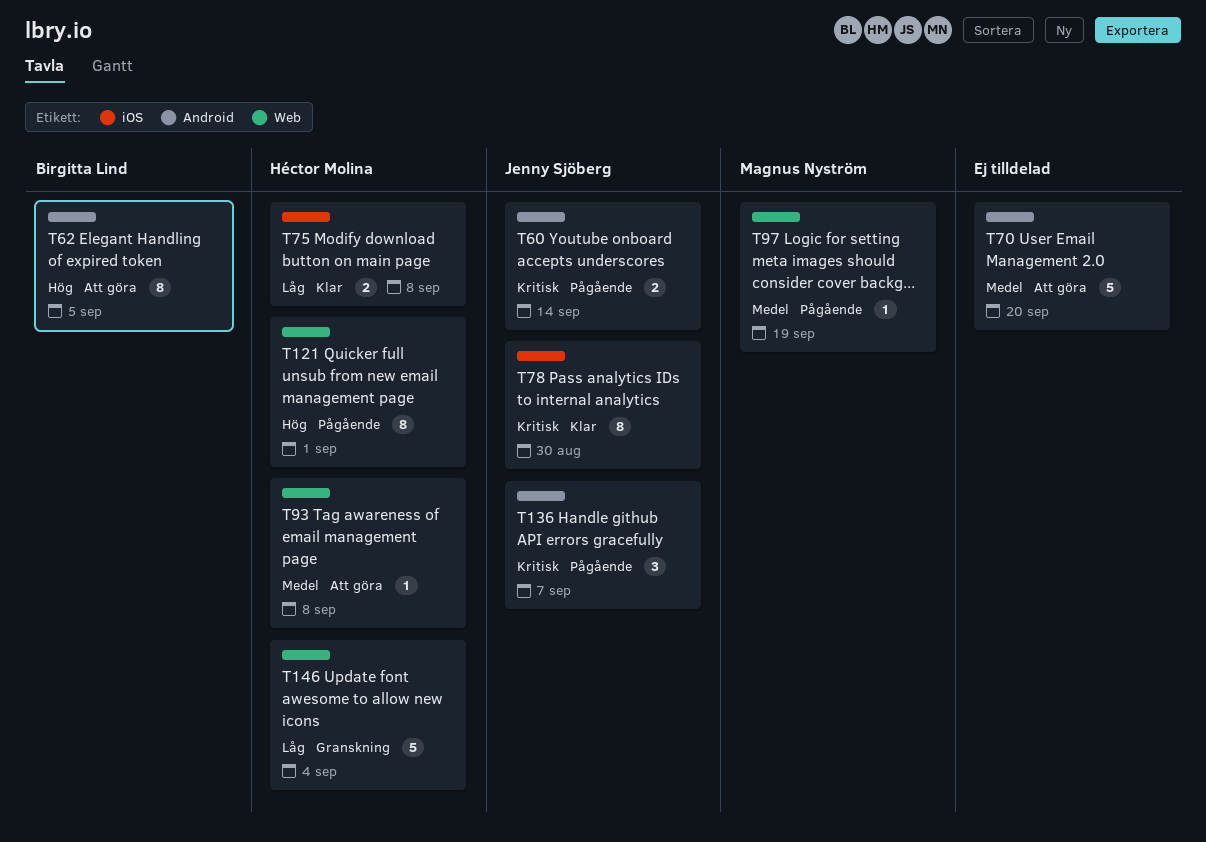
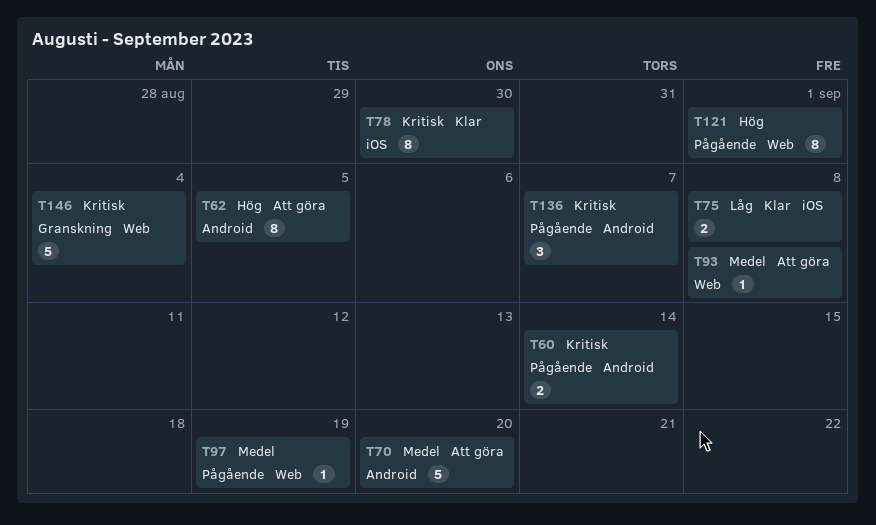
T146, priority: Låg -> Kritisk

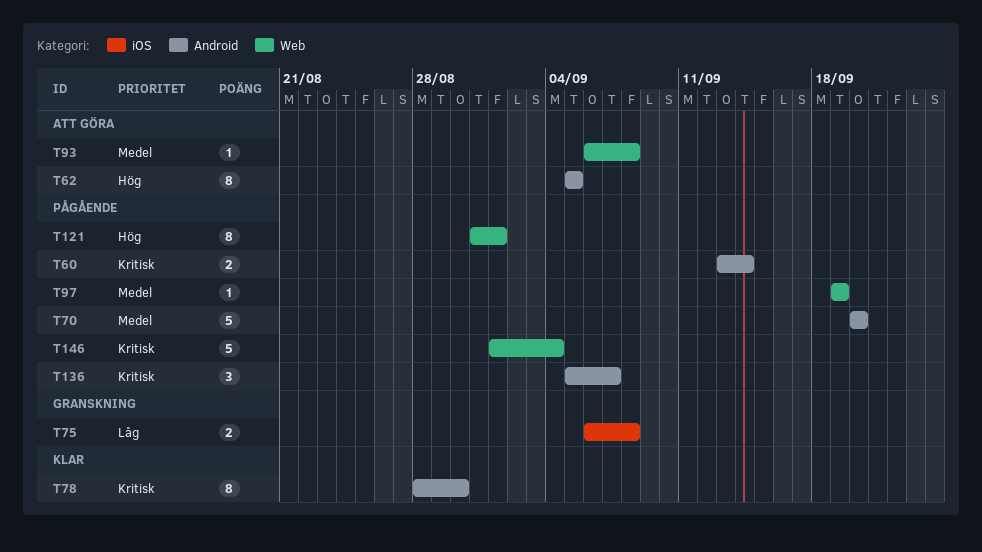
T70, status: Att göra -> Pågående
T75, status: Klar -> Granskning
T78, label: iOS -> Android
T146, status: Granskning -> Pågående

